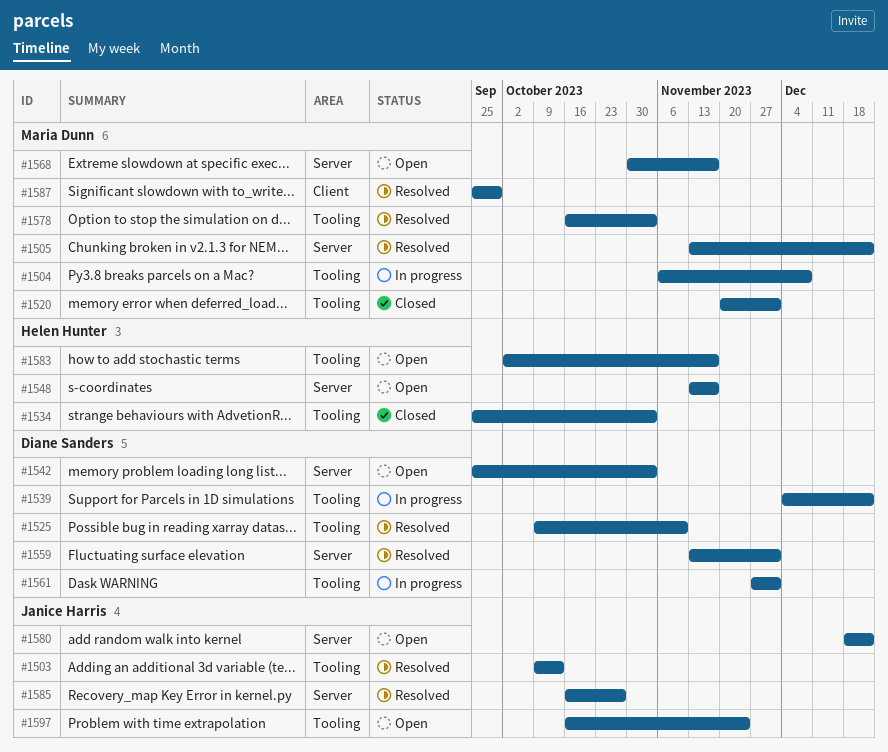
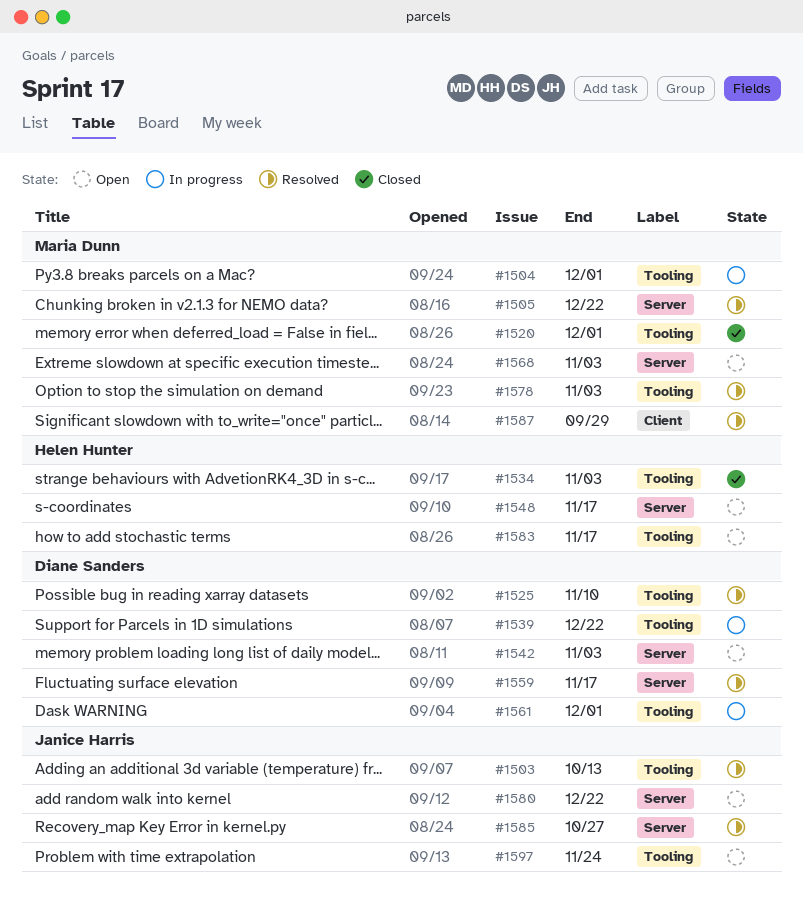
#1504, due: Dec 8 -> Dec 1
#1559, due: Dec 1 -> Nov 17
#1568, due: Nov 17 -> Nov 3

